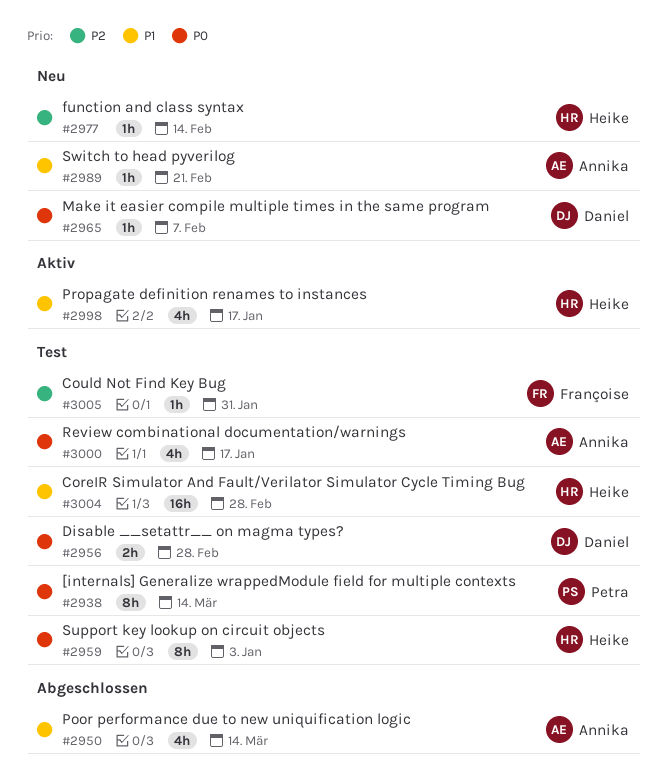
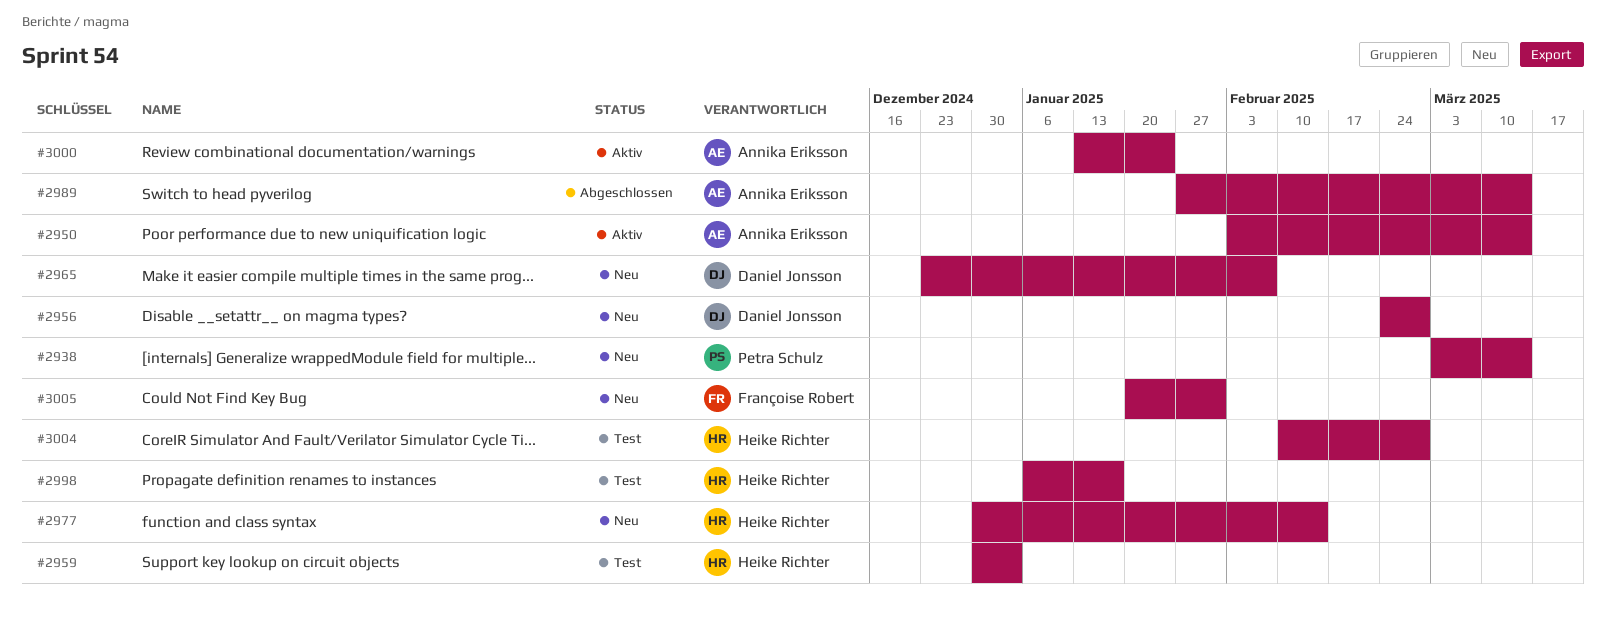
#2938, status: Test -> Neu
#2950, status: Abgeschlossen -> Aktiv
#2956, status: Test -> Neu
#2989, status: Neu -> Abgeschlossen
#2989, due: Feb 21 -> Mar 14
#2998, status: Aktiv -> Test
#3000, status: Test -> Aktiv
#3000, due: Jan 17 -> Jan 24
#3005, status: Test -> Neu

